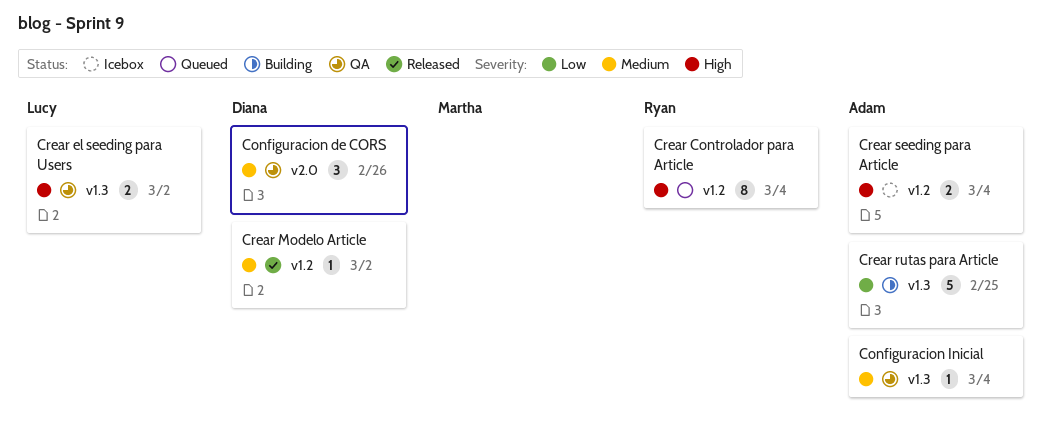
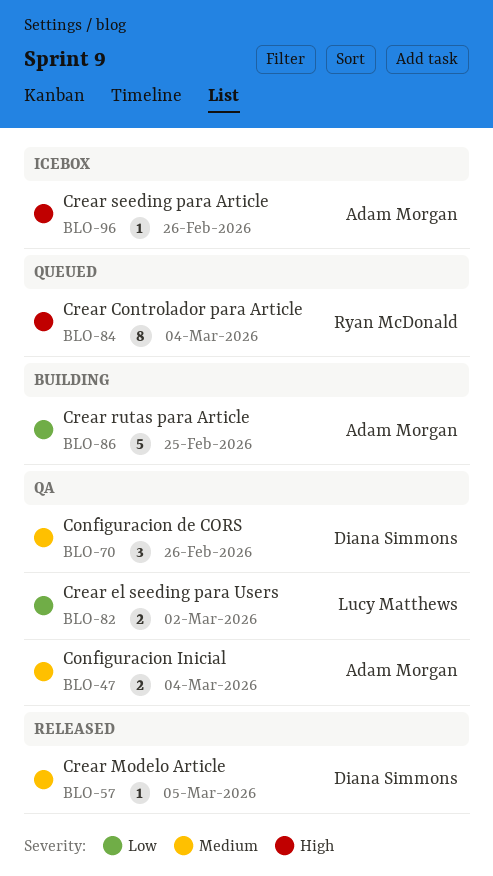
Configuracion Inicial, estimate: 1 -> 2
Crear el seeding para Users, priority: High -> Low
Crear Modelo Article, due: Mar 2 -> Mar 5
Crear seeding para Article, estimate: 2 -> 1
Crear seeding para Article, due: Mar 4 -> Feb 26

